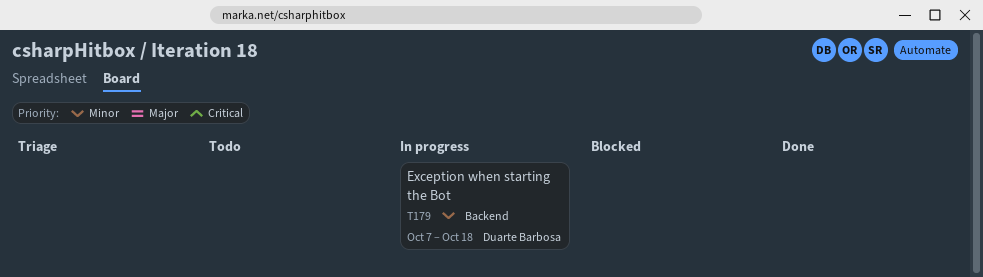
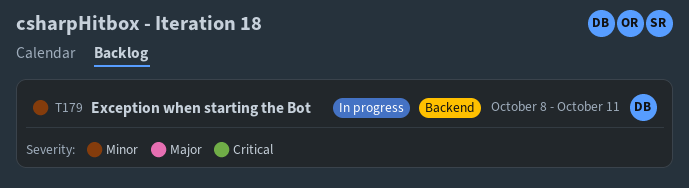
T179, start: Oct 7 -> Oct 8
T179, due: Oct 18 -> Oct 11

